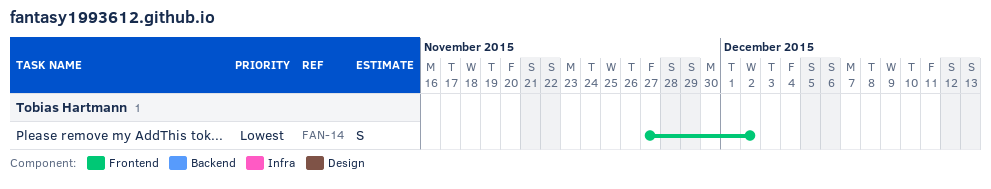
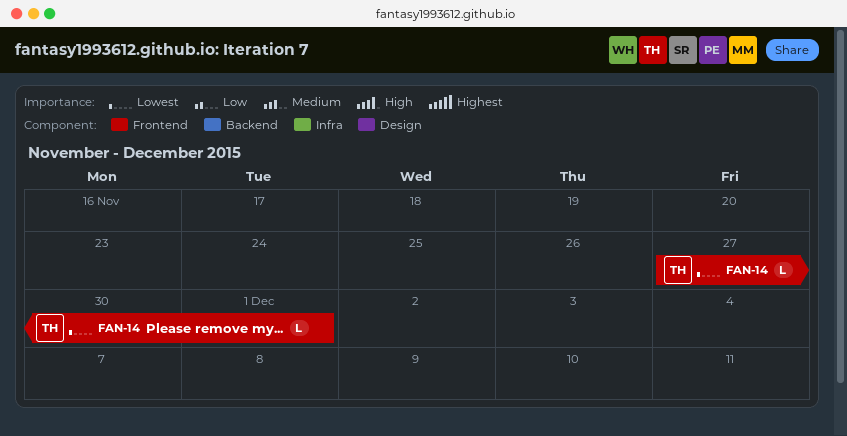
FAN-14, estimate: S -> L
FAN-14, due: Dec 2 -> Dec 1

